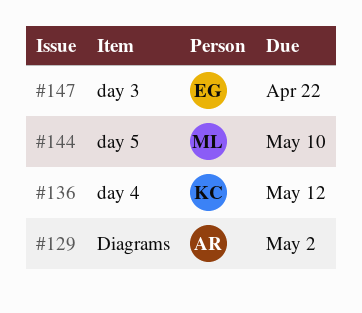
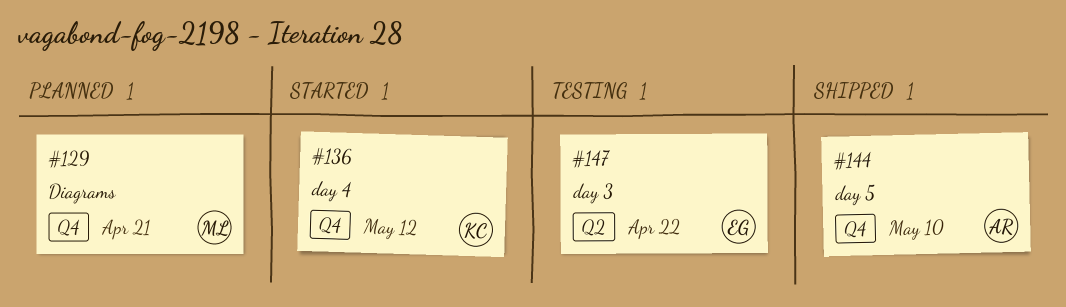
#129, owner: AR -> ML
#129, due: May 2 -> Apr 21
#144, owner: ML -> AR

